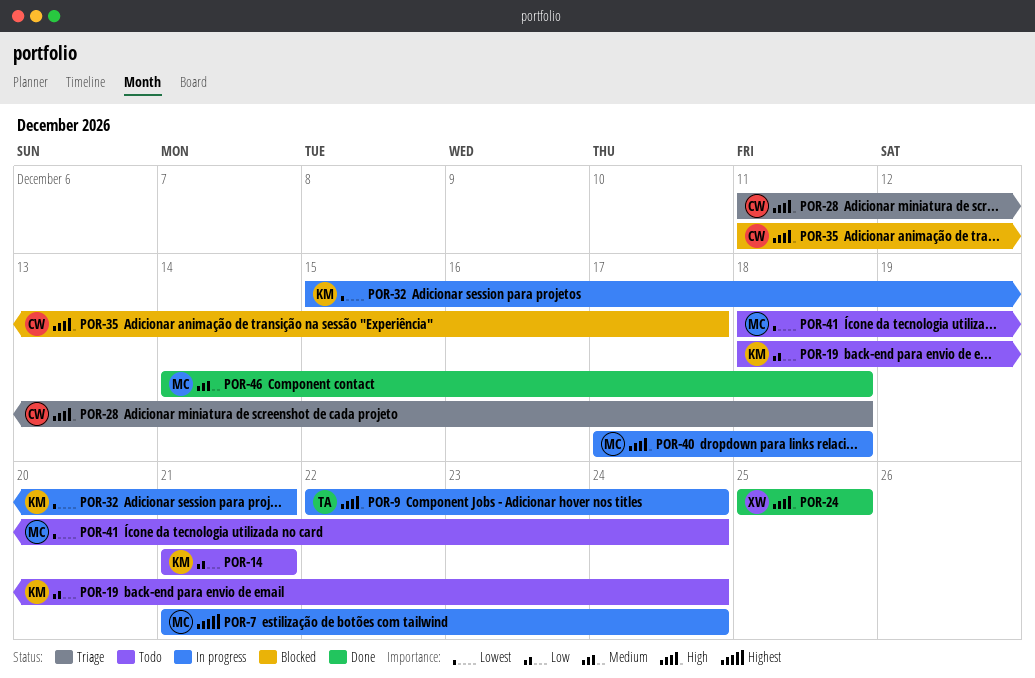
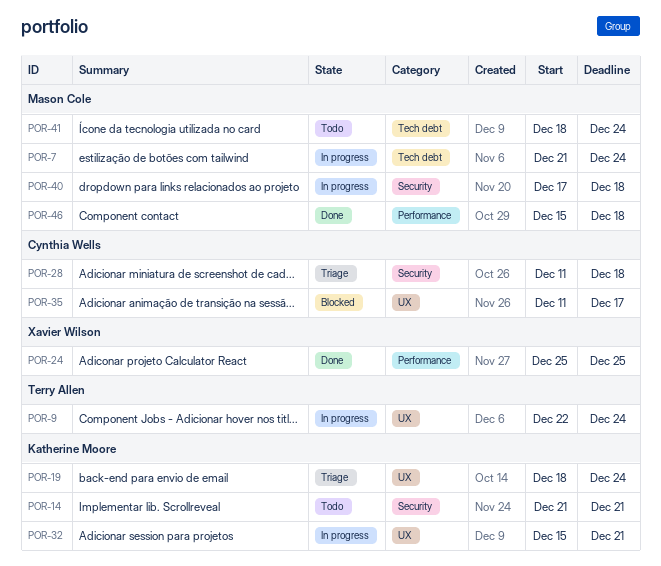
POR-19, status: Todo -> Triage
POR-46, start: Dec 14 -> Dec 15

